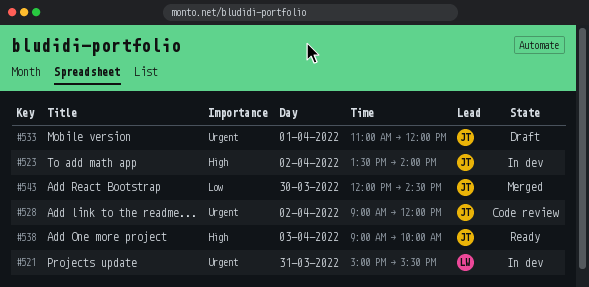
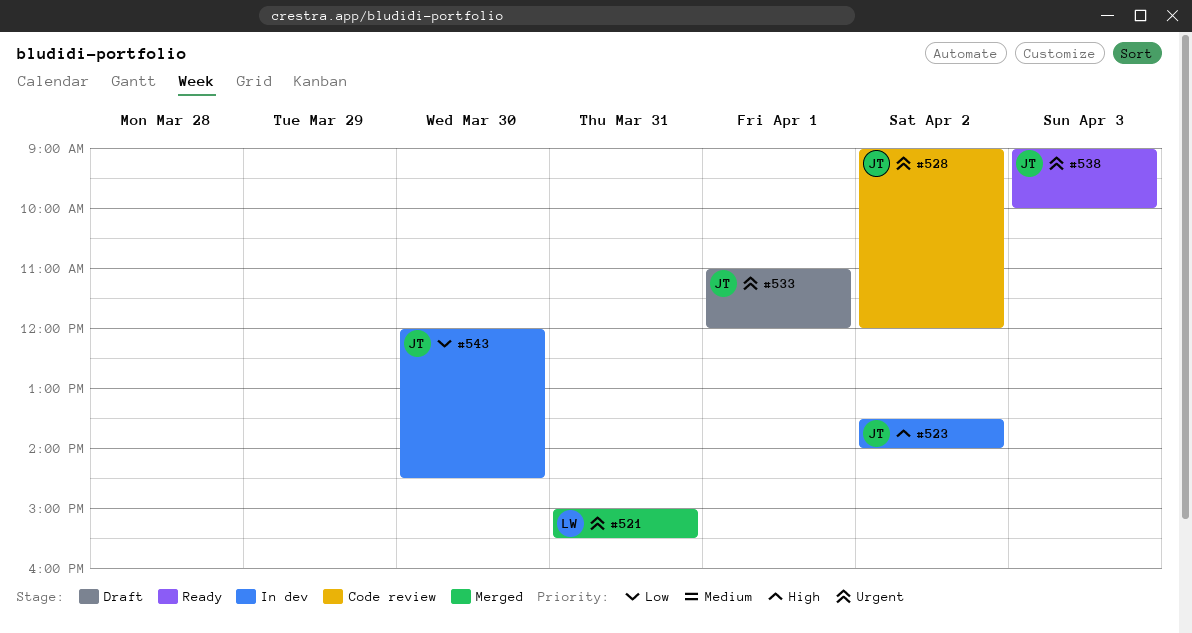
#521, status: In dev -> Merged
#538, priority: High -> Urgent
#543, status: Merged -> In dev

